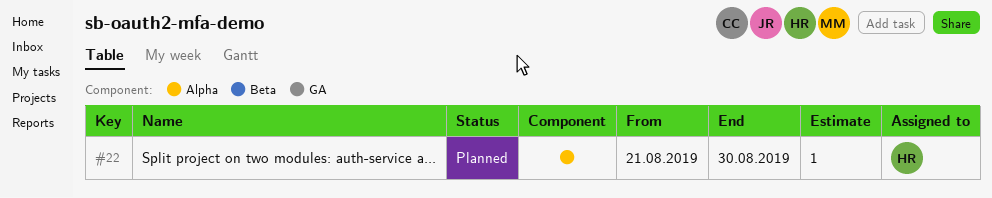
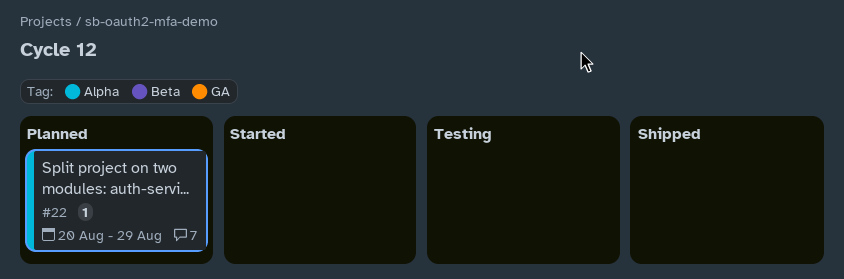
#22, start: Aug 21 -> Aug 20
#22, due: Aug 30 -> Aug 29

